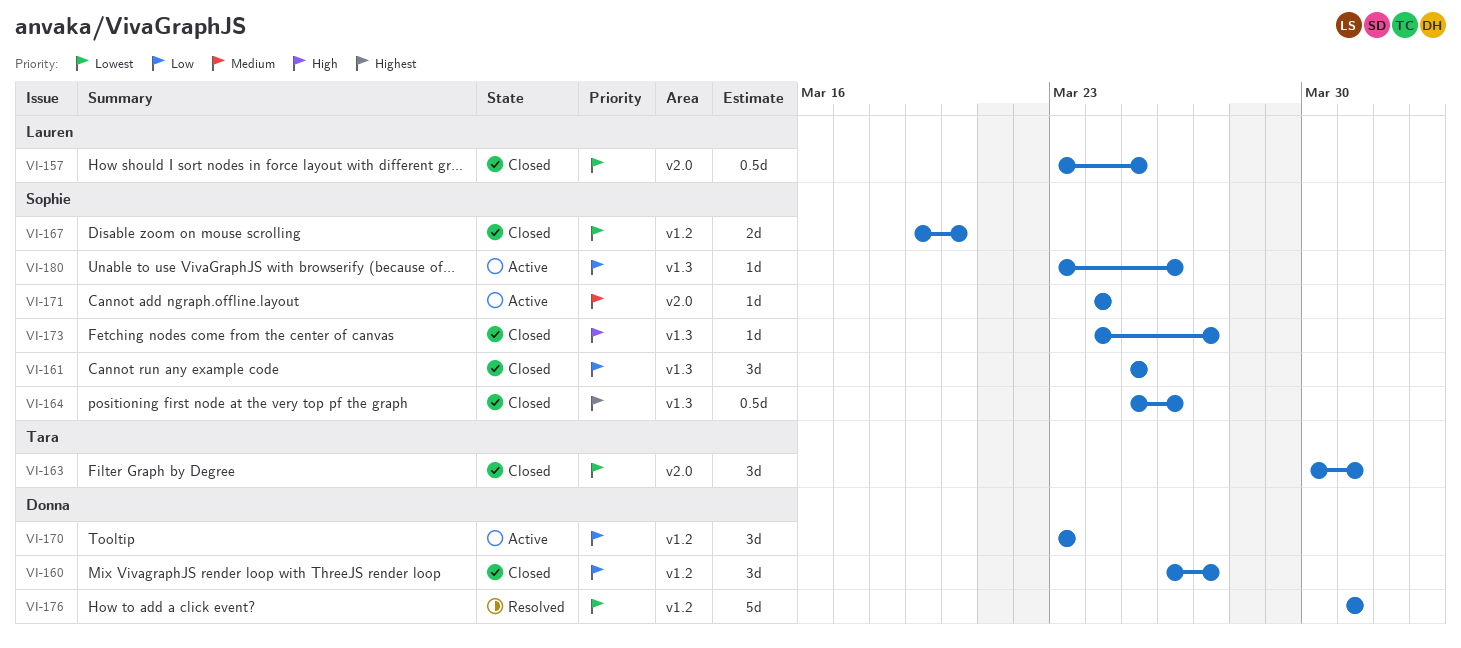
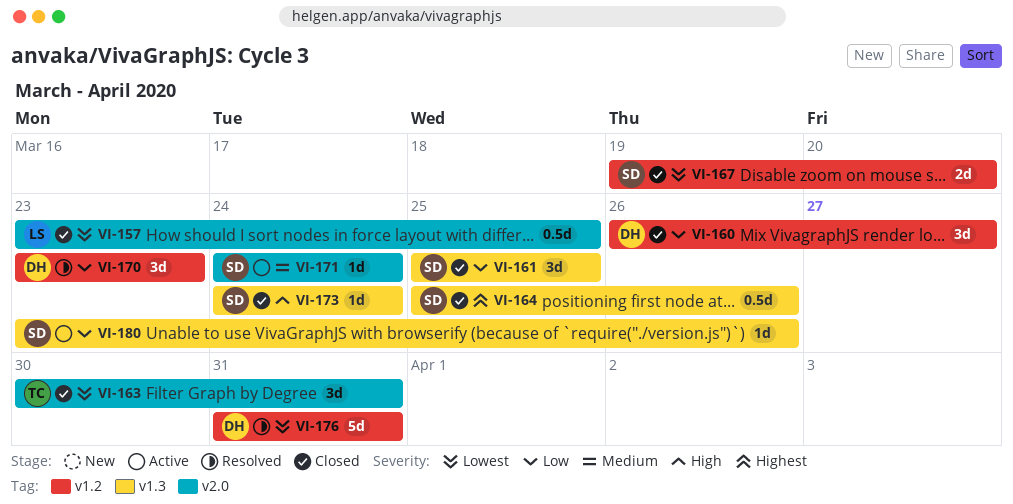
VI-170, status: Active -> Resolved
VI-173, due: Mar 27 -> Mar 24

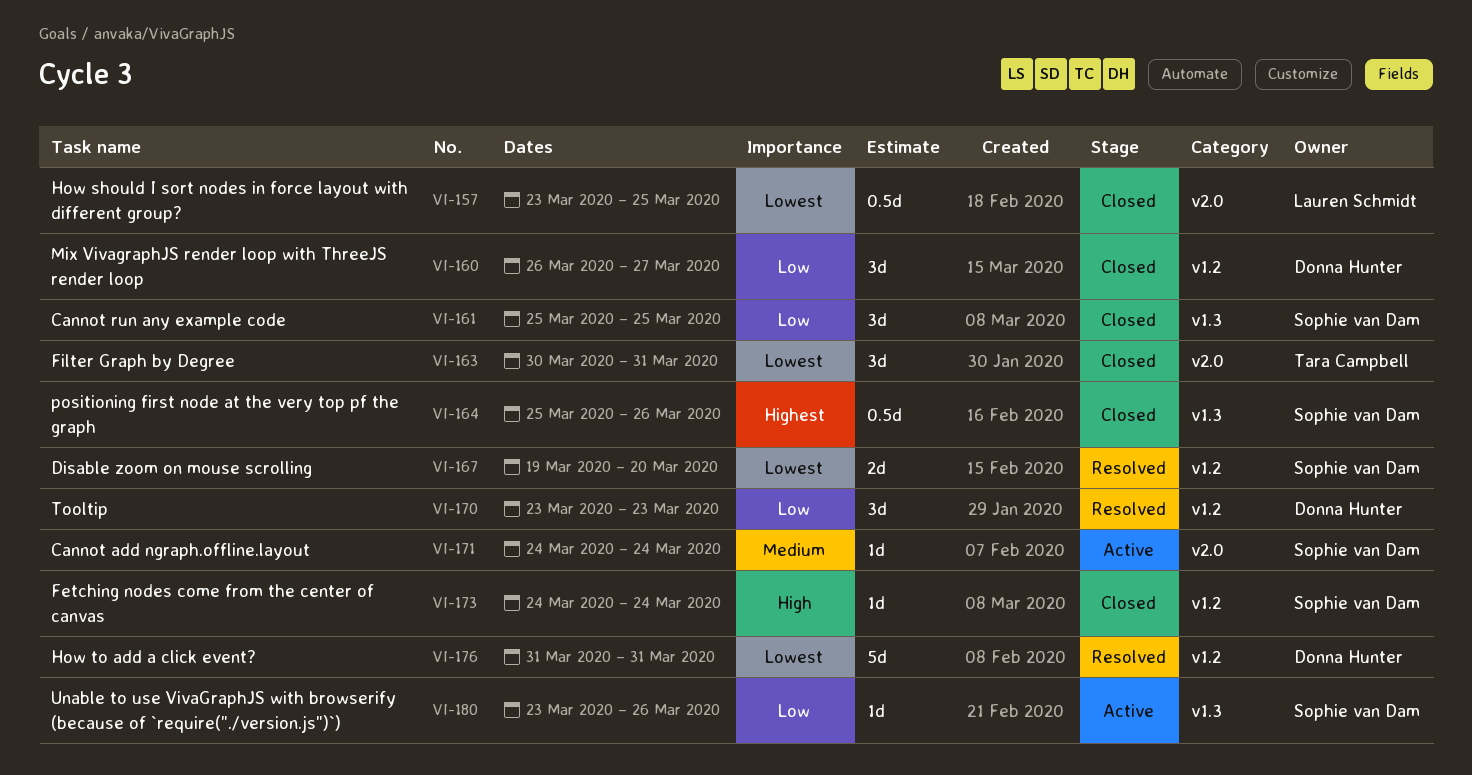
VI-167, status: Closed -> Resolved
VI-173, label: v1.3 -> v1.2

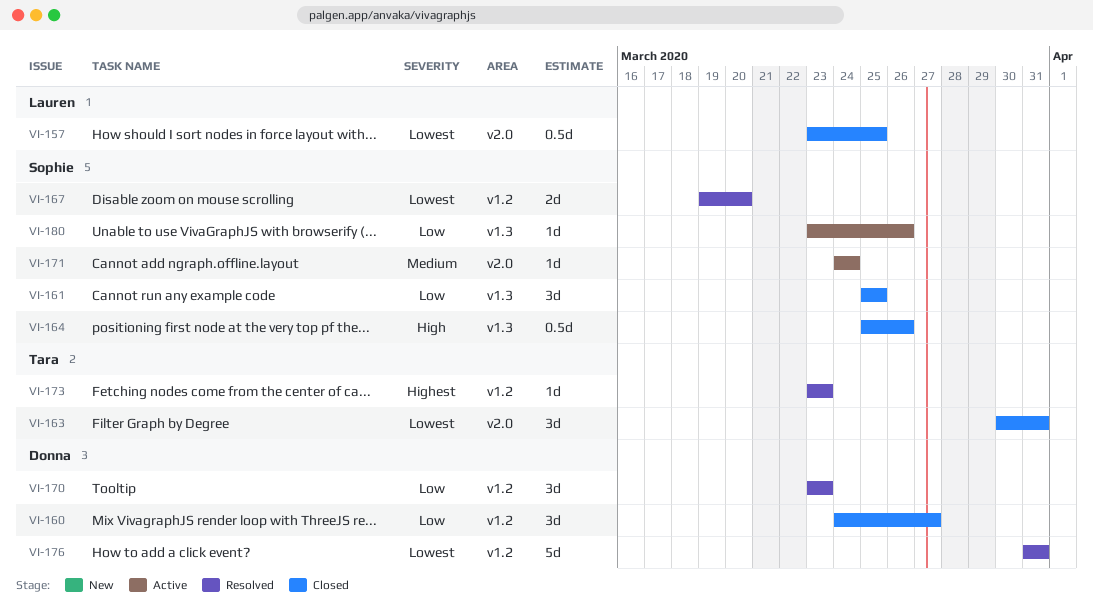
VI-160, start: Mar 26 -> Mar 24
VI-164, priority: Highest -> High
VI-173, status: Closed -> Resolved
VI-173, owner: Sophie van Dam -> Tara Campbell
VI-173, priority: High -> Highest
VI-173, start: Mar 24 -> Mar 23
VI-173, due: Mar 24 -> Mar 23

